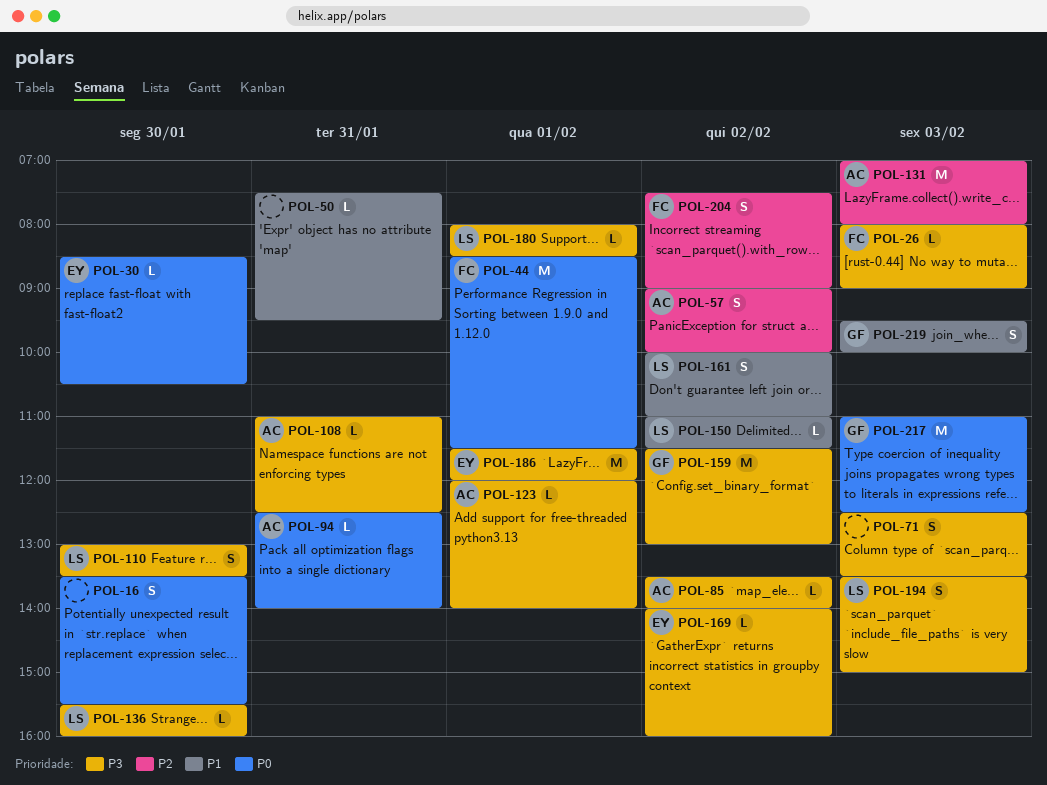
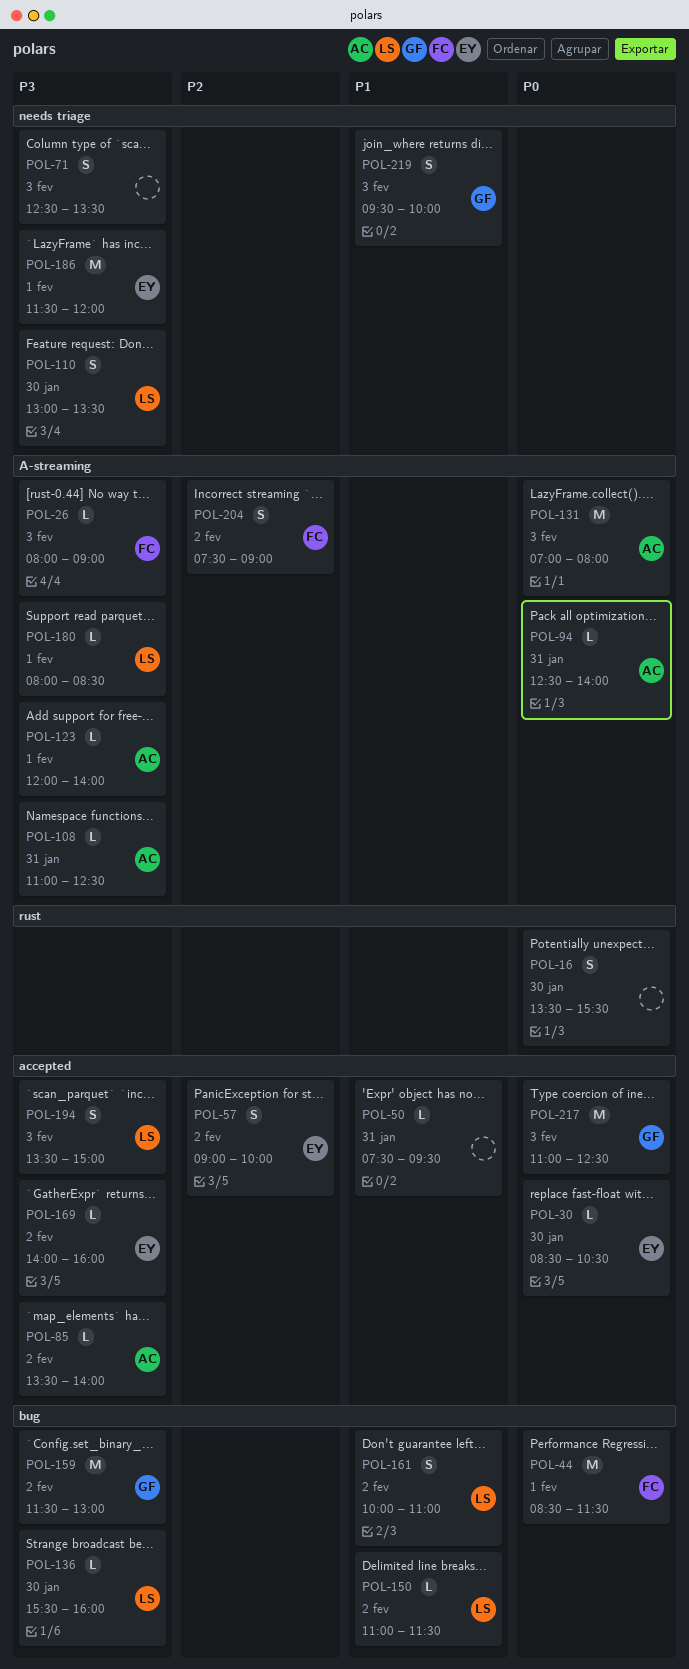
POL-57, owner: AC -> EY
POL-131, priority: P2 -> P0

